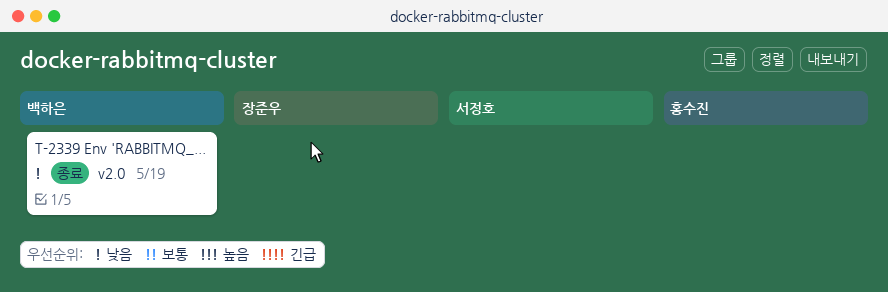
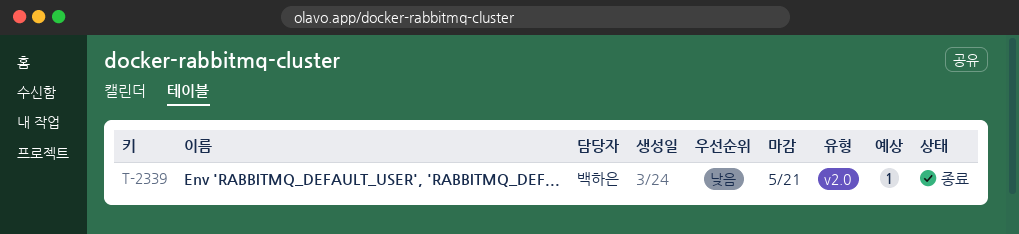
T-2339, due: May 19 -> May 21

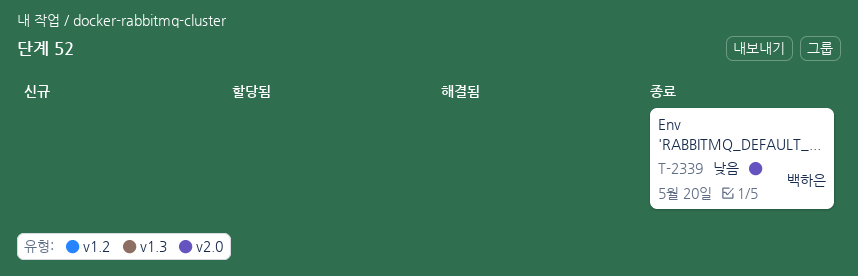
T-2339, due: May 21 -> May 20

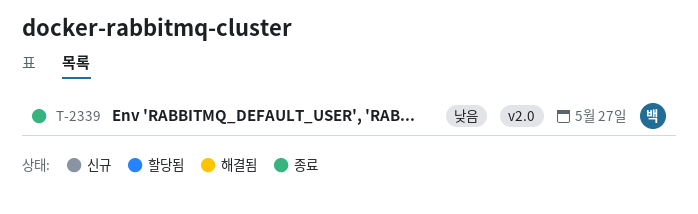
T-2339, due: May 20 -> May 27

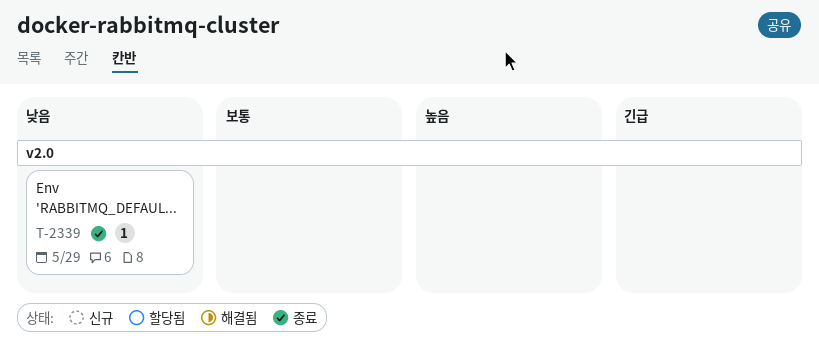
T-2339, due: May 27 -> May 29

